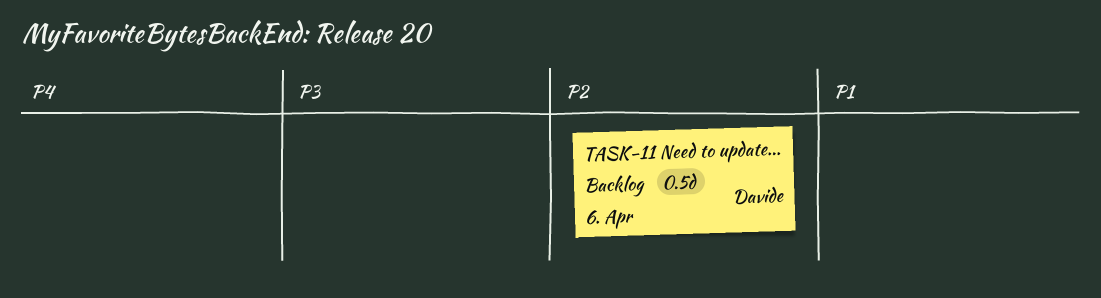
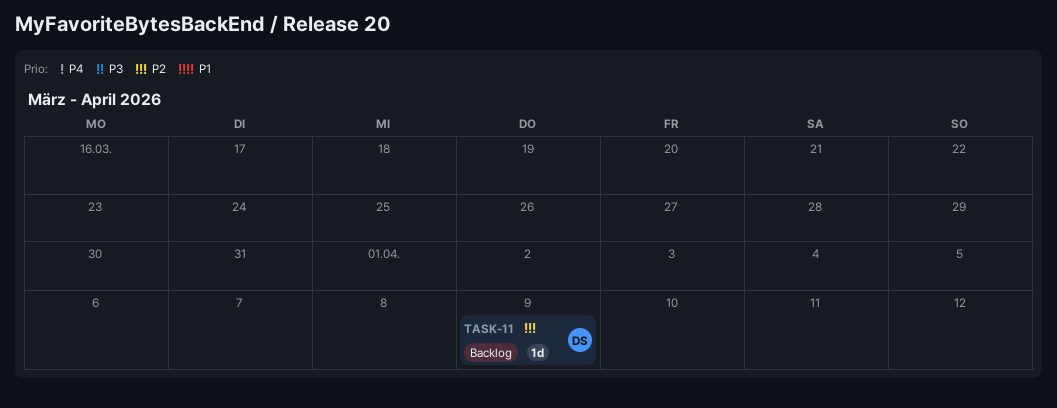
TASK-11, estimate: 0.5d -> 1d
TASK-11, due: Apr 6 -> Apr 9

